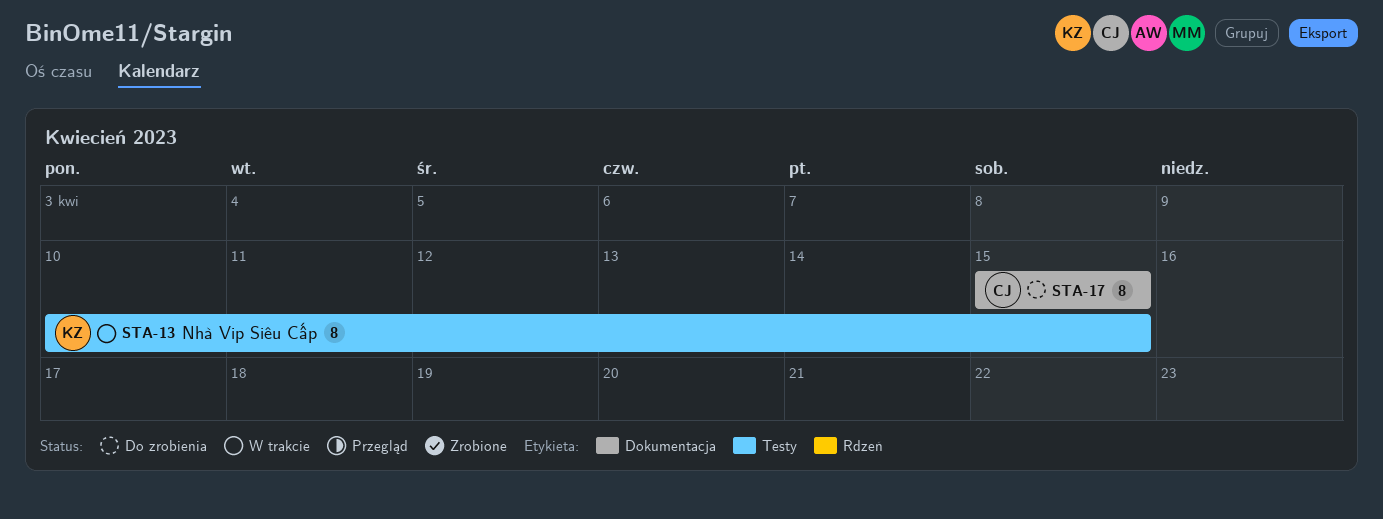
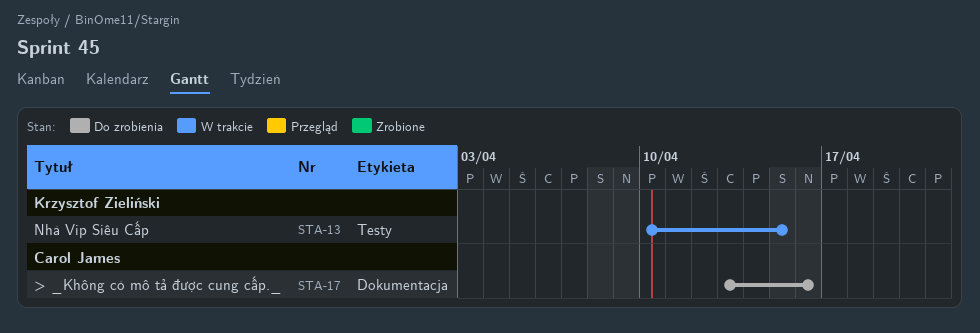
STA-17, start: Apr 15 -> Apr 13
STA-17, due: Apr 15 -> Apr 16

